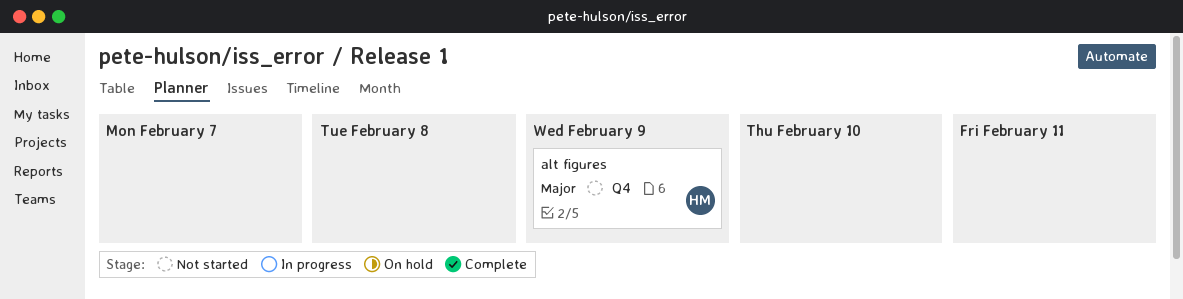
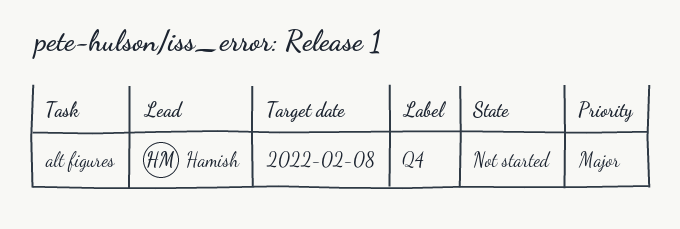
alt figures, due: Feb 9 -> Feb 8

